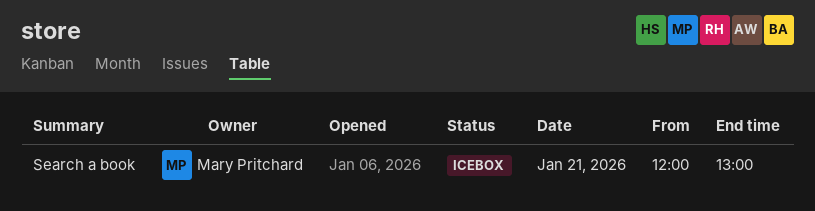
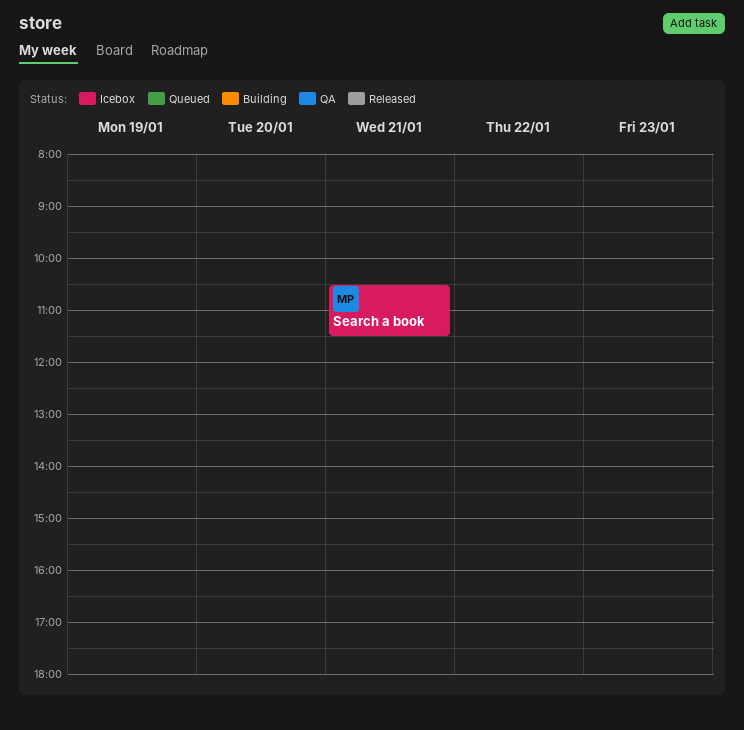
Search a book, begins: 12:00 -> 10:30
Search a book, ends: 13:00 -> 11:30

